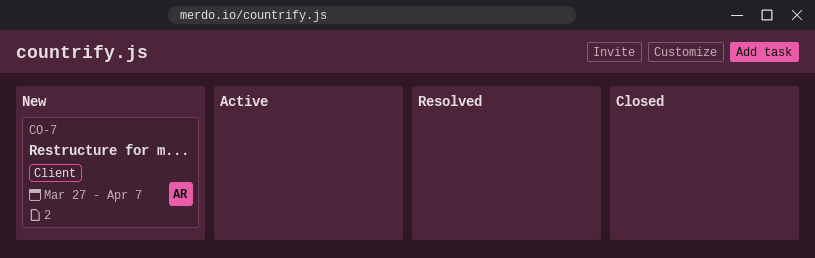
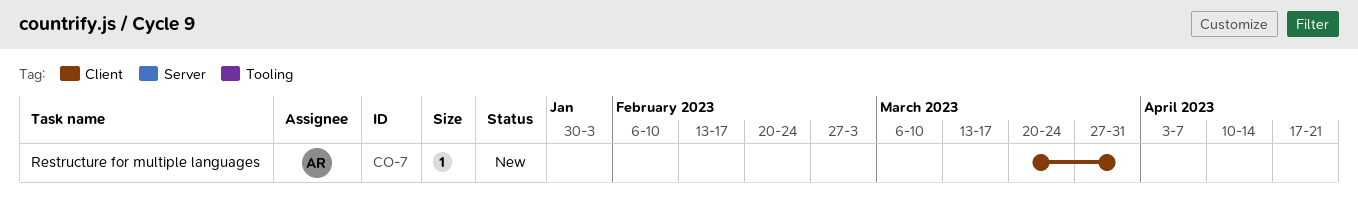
CO-7, start: Mar 27 -> Mar 20
CO-7, due: Apr 7 -> Mar 31

